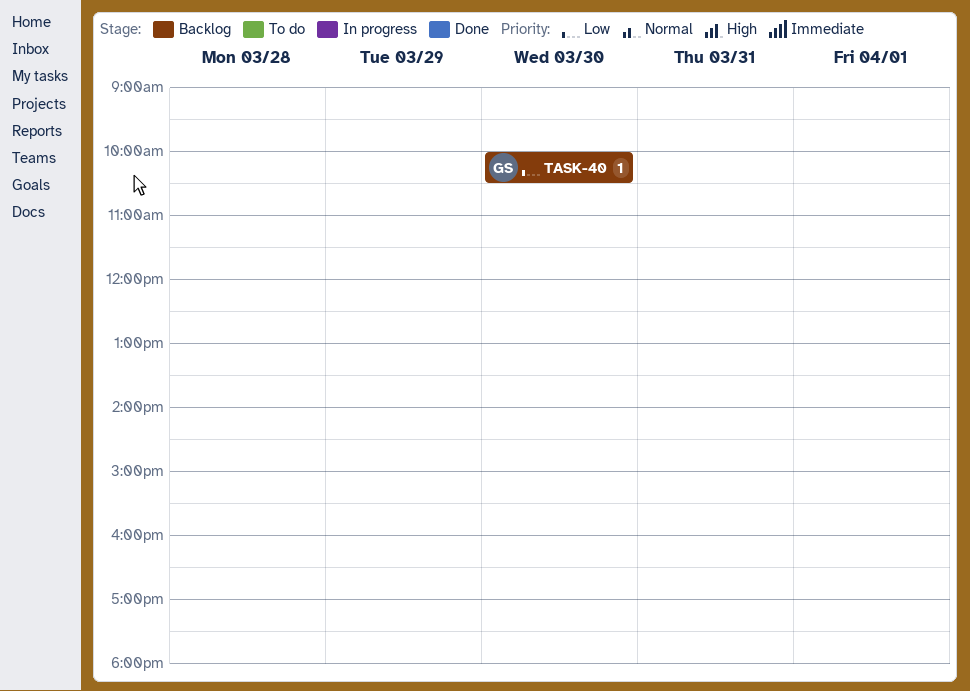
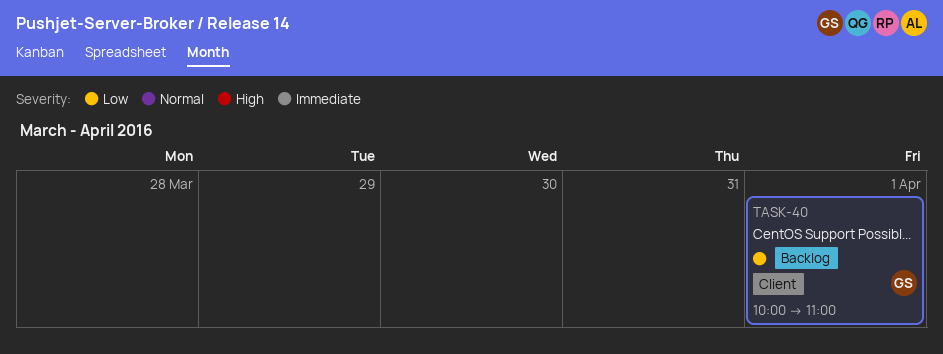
TASK-40, day: Mar 30 -> Apr 1
TASK-40, ends: 10:30 -> 11:00

